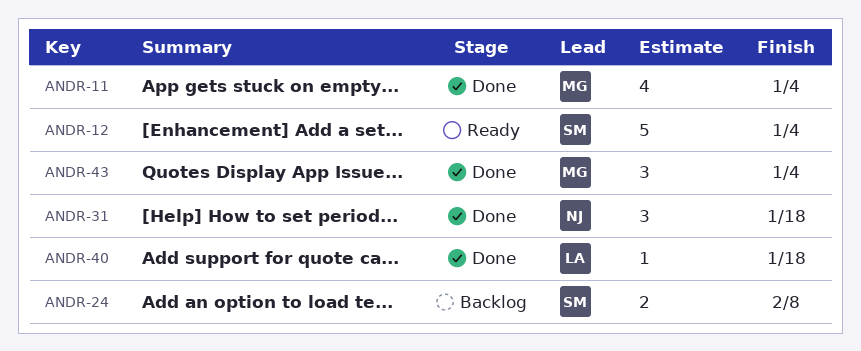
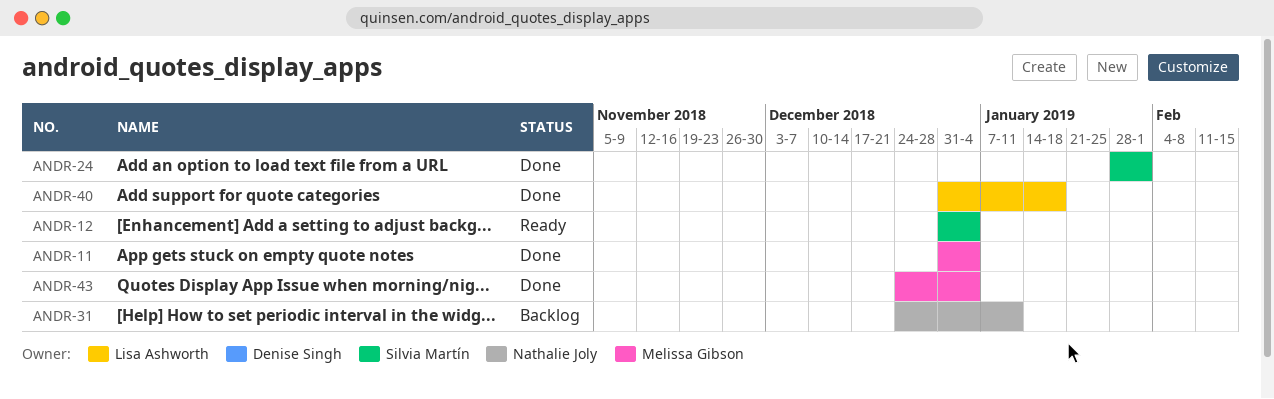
ANDR-24, status: Backlog -> Done
ANDR-24, due: Feb 8 -> Feb 1
ANDR-31, status: Done -> Backlog
ANDR-31, due: Jan 18 -> Jan 11

